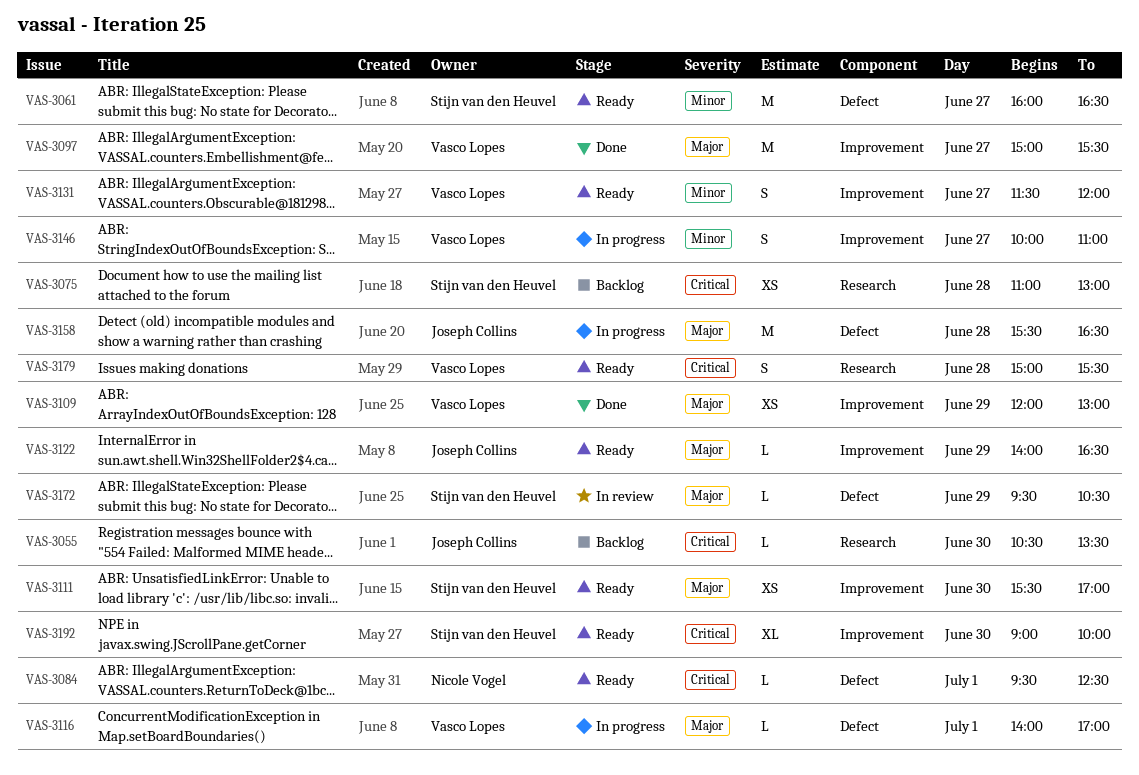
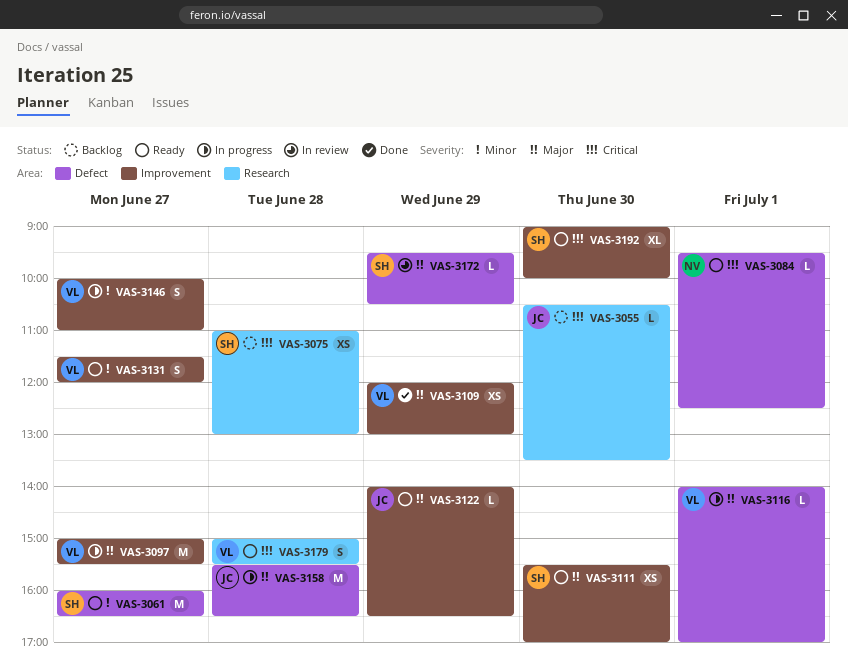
VAS-3097, status: Done -> In progress

